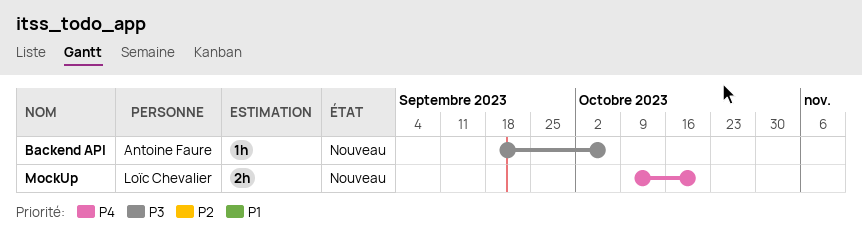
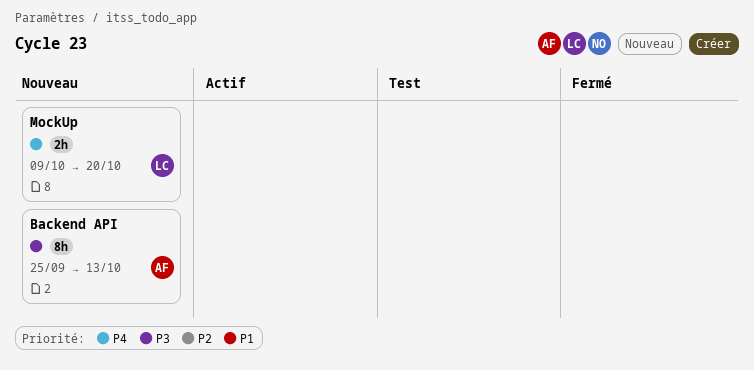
Backend API, estimate: 1h -> 8h
Backend API, start: Sep 18 -> Sep 25
Backend API, due: Oct 6 -> Oct 13

